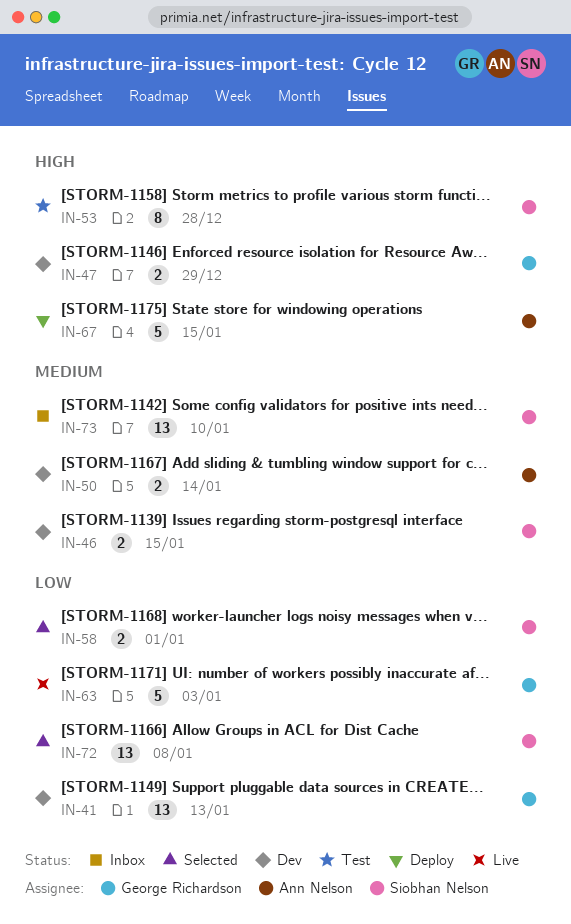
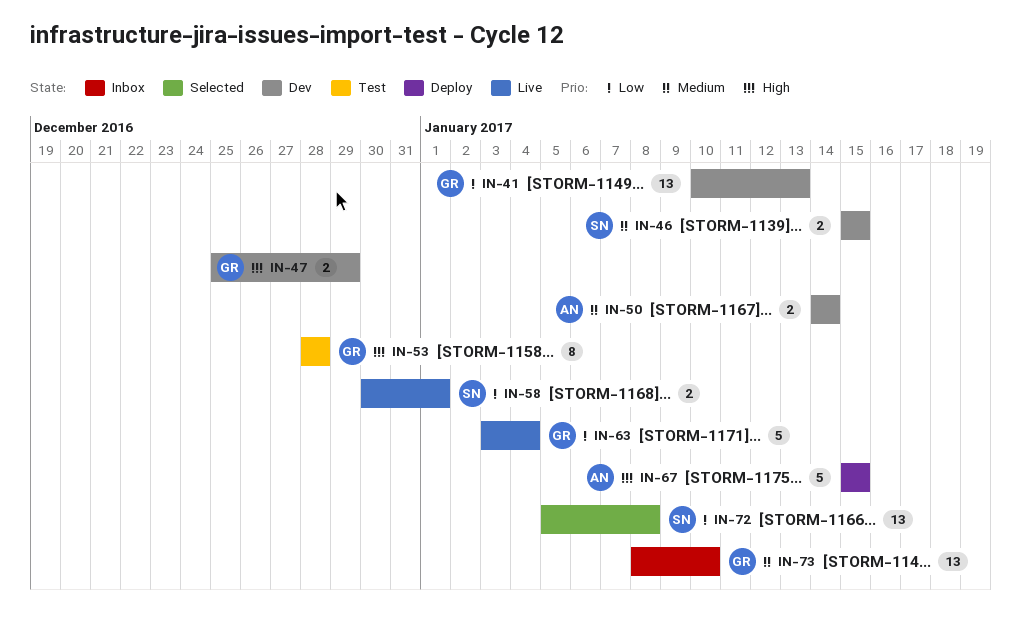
IN-53, owner: Siobhan Nelson -> George Richardson
IN-58, status: Selected -> Live
IN-63, due: Jan 3 -> Jan 4
IN-73, owner: Siobhan Nelson -> George Richardson

